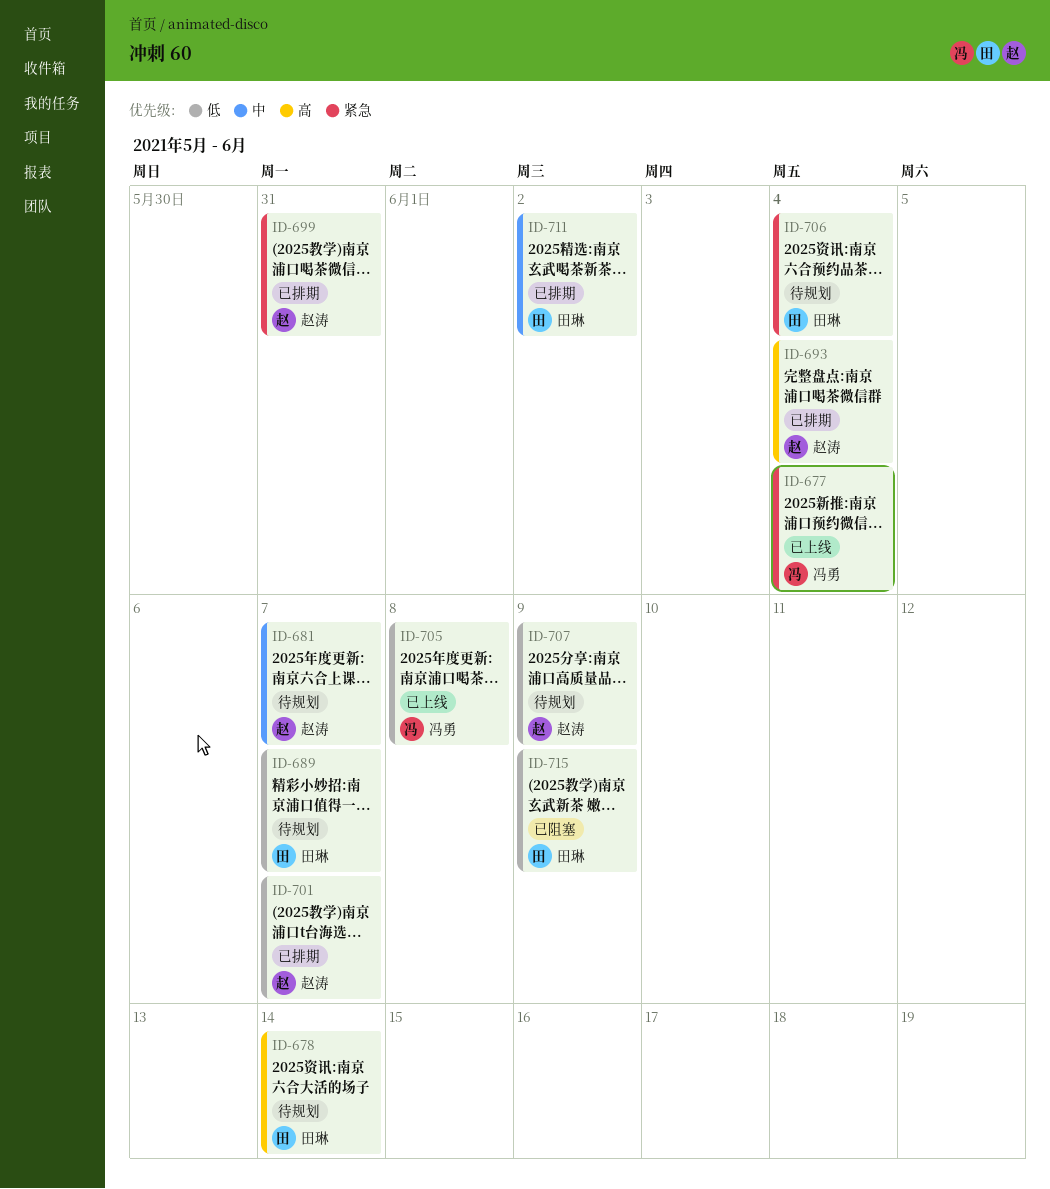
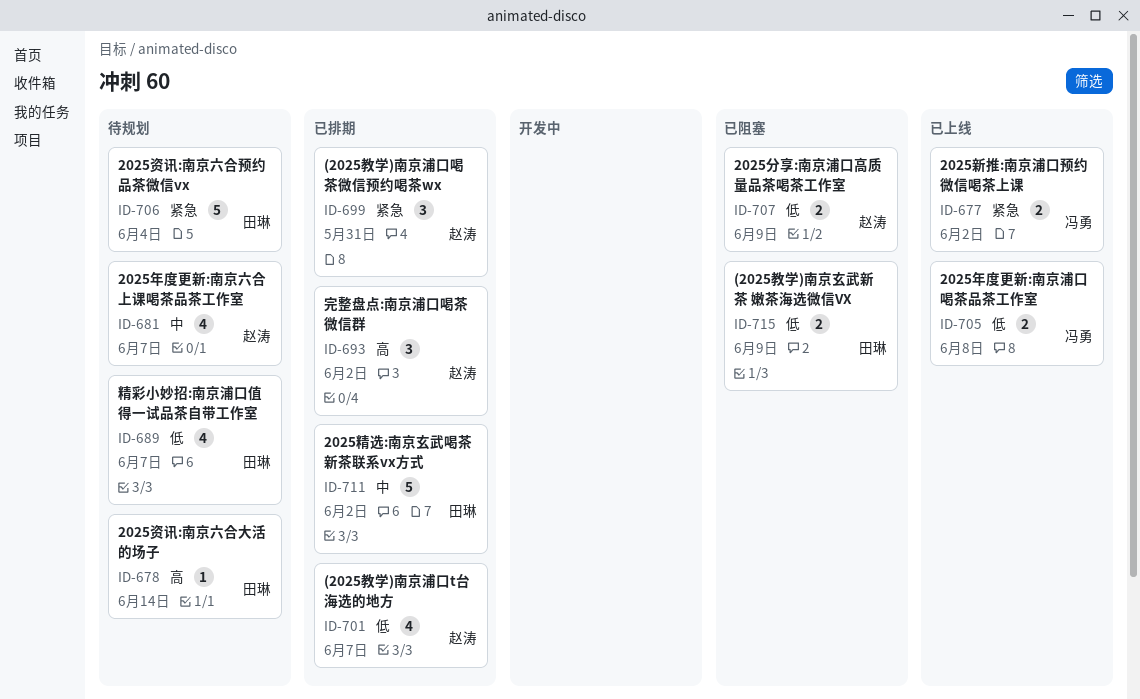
ID-677, due: Jun 4 -> Jun 2
ID-693, due: Jun 4 -> Jun 2
ID-707, status: 待规划 -> 已阻塞

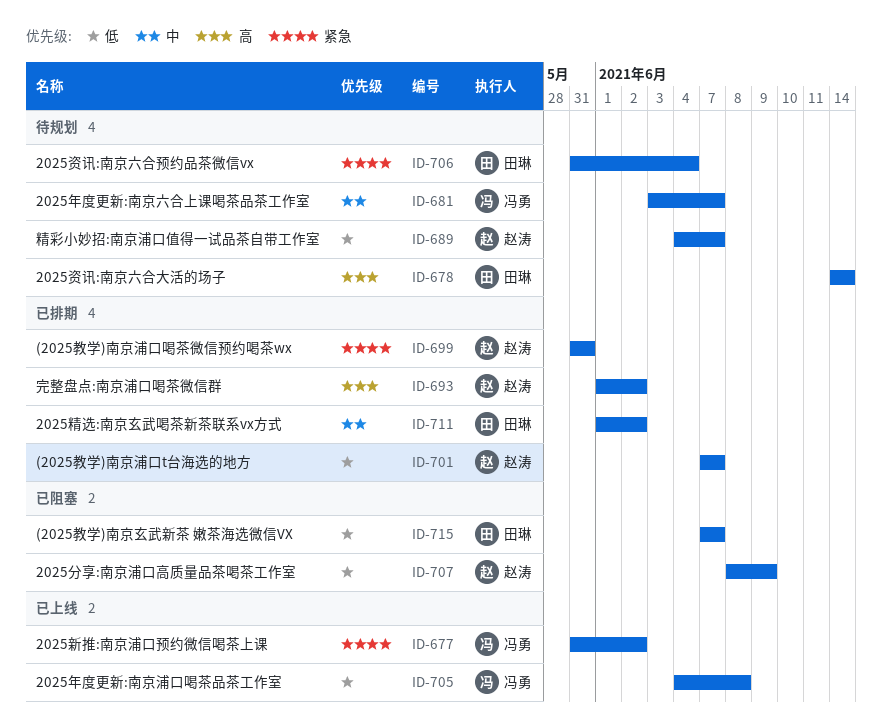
ID-681, owner: 赵涛 -> 冯勇
ID-689, owner: 田琳 -> 赵涛
ID-715, due: Jun 9 -> Jun 7

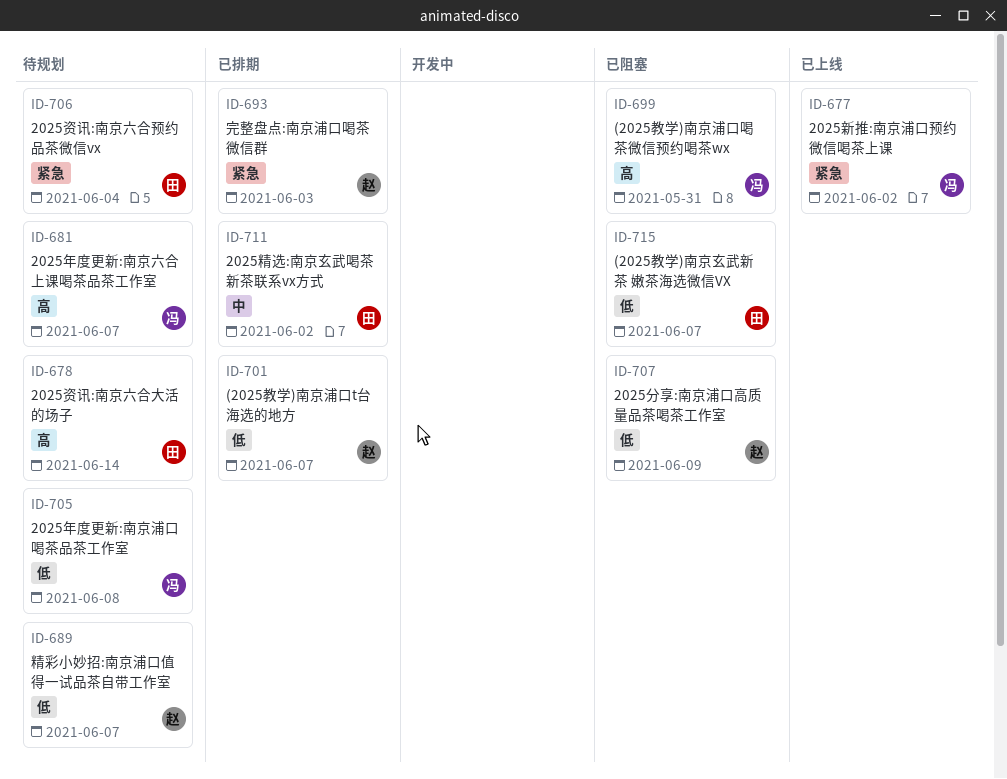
ID-681, priority: 中 -> 高
ID-693, priority: 高 -> 紧急
ID-693, due: Jun 2 -> Jun 3
ID-699, status: 已排期 -> 已阻塞
ID-699, owner: 赵涛 -> 冯勇
ID-699, priority: 紧急 -> 高
ID-705, status: 已上线 -> 待规划

